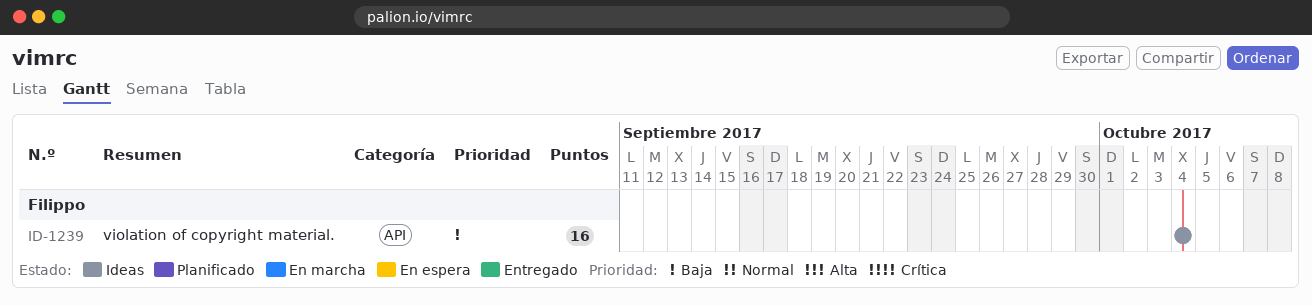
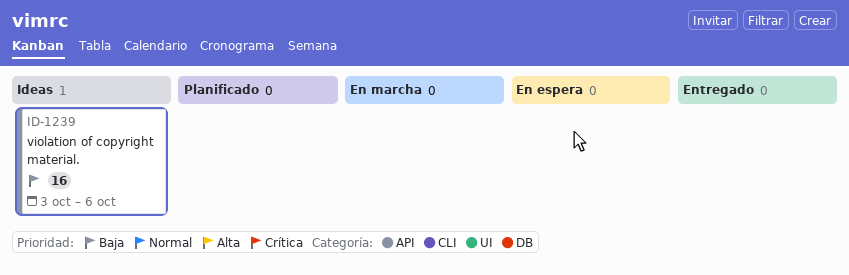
ID-1239, start: Oct 4 -> Oct 3
ID-1239, due: Oct 4 -> Oct 6

